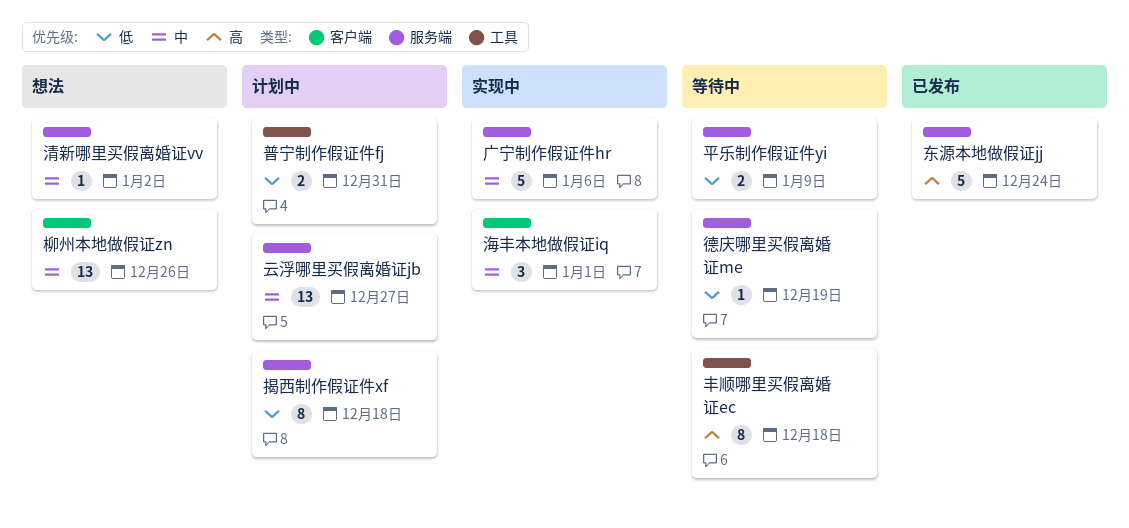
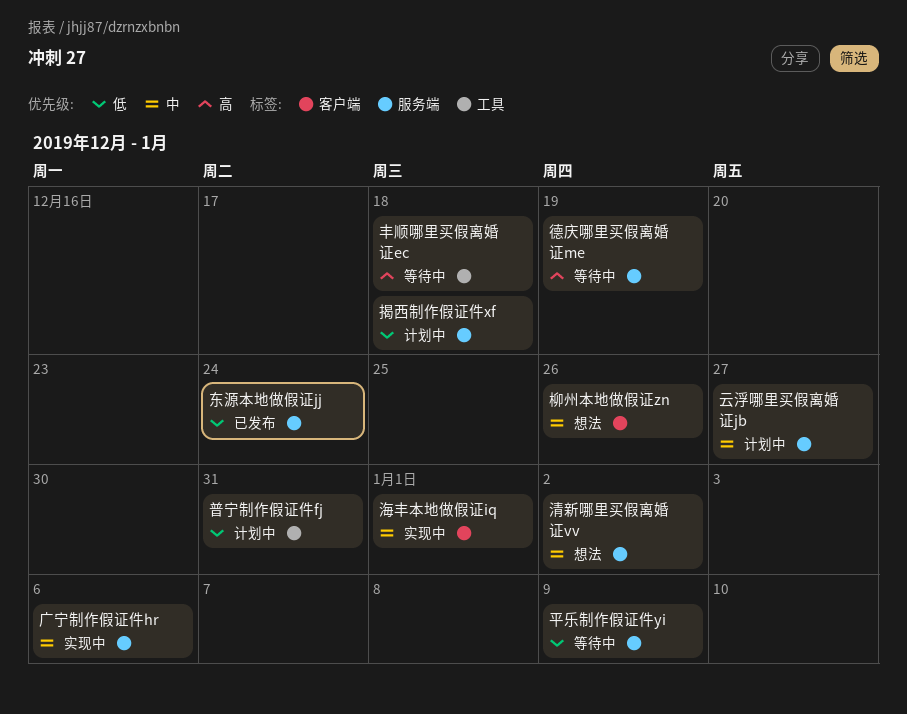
东源本地做假证jj, priority: 高 -> 低
德庆哪里买假离婚证me, priority: 低 -> 高

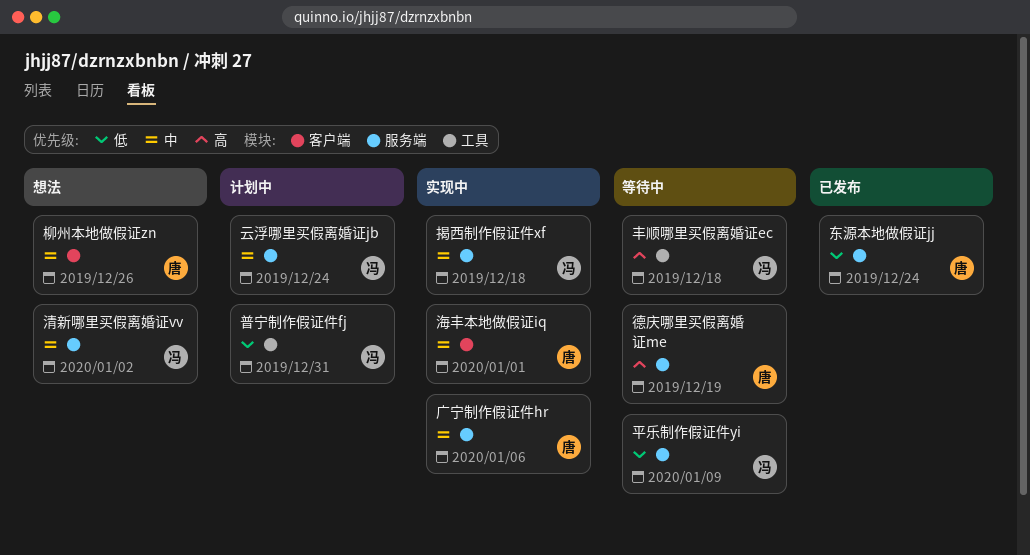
云浮哪里买假离婚证jb, due: Dec 27 -> Dec 24
揭西制作假证件xf, status: 计划中 -> 实现中
揭西制作假证件xf, priority: 低 -> 中

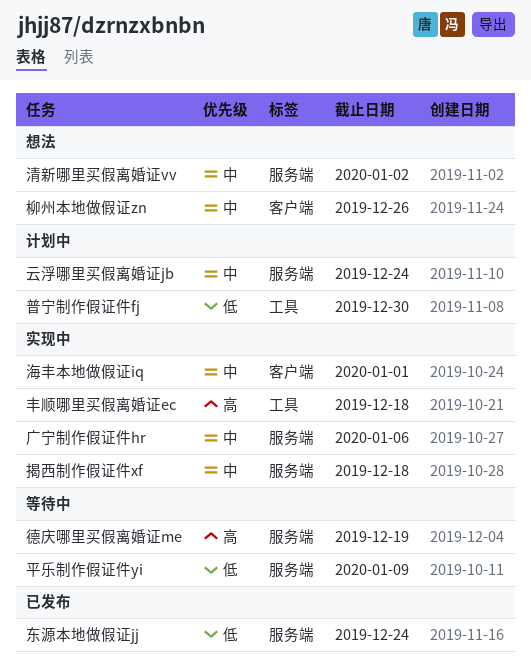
丰顺哪里买假离婚证ec, status: 等待中 -> 实现中
普宁制作假证件fj, due: Dec 31 -> Dec 30

